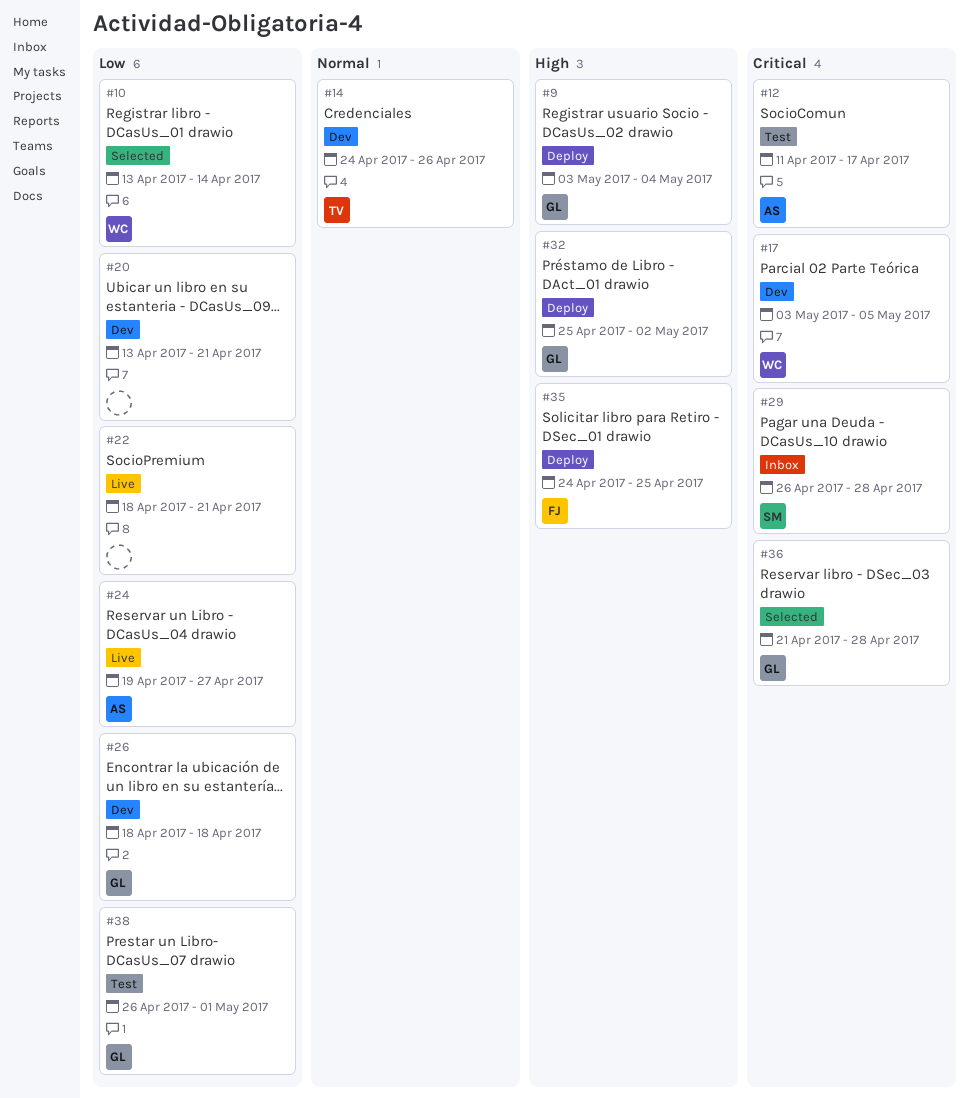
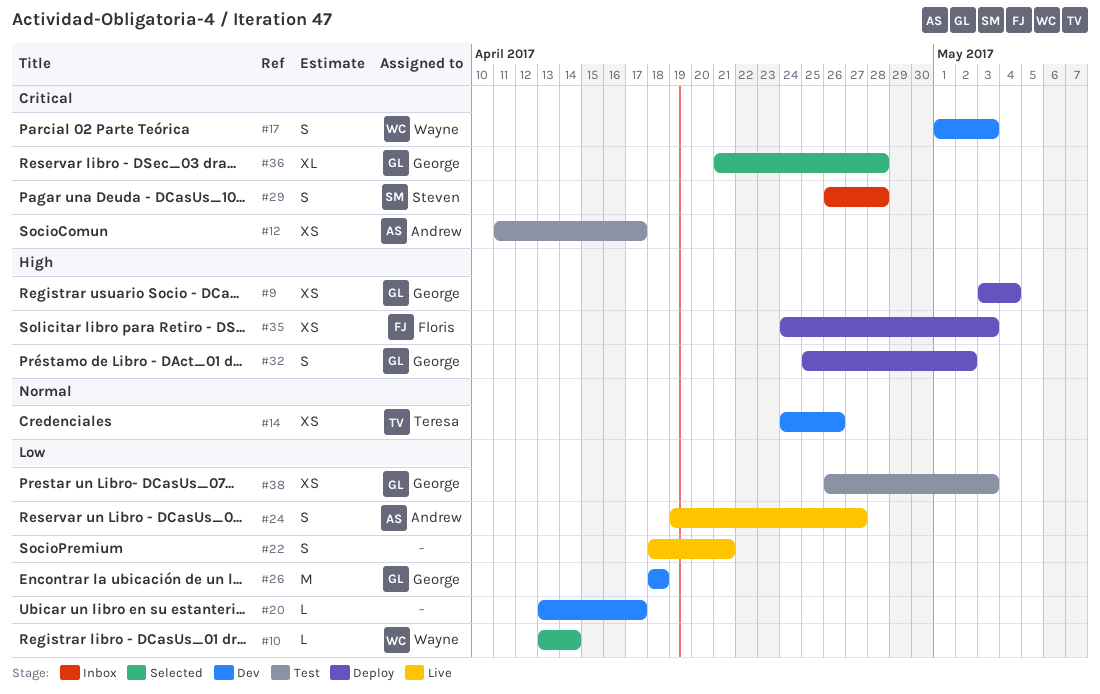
#17, start: May 3 -> May 1
#17, due: May 5 -> May 3
#20, due: Apr 21 -> Apr 17
#35, due: Apr 25 -> May 3
#38, due: May 1 -> May 3

